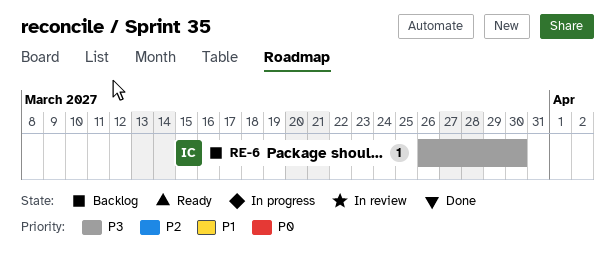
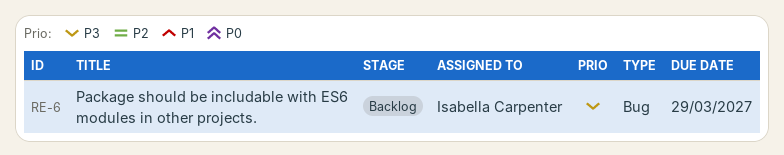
RE-6, due: Mar 30 -> Mar 29

